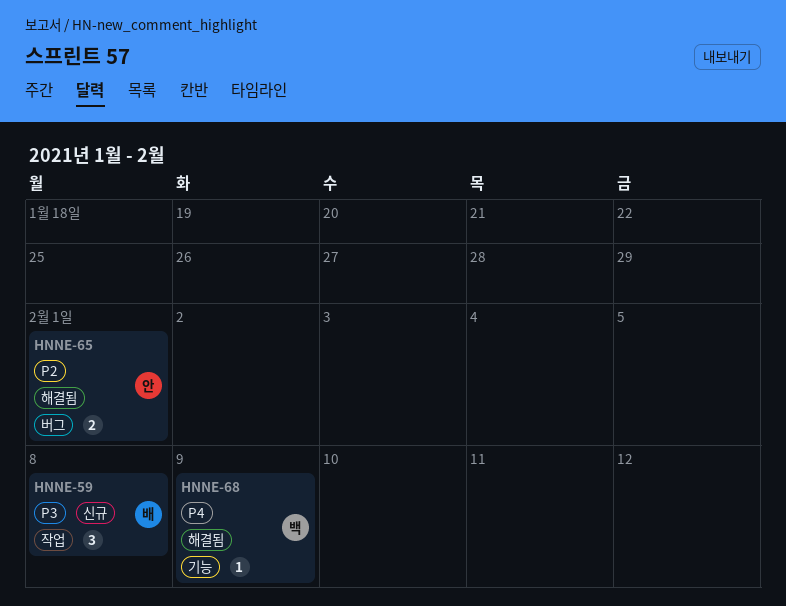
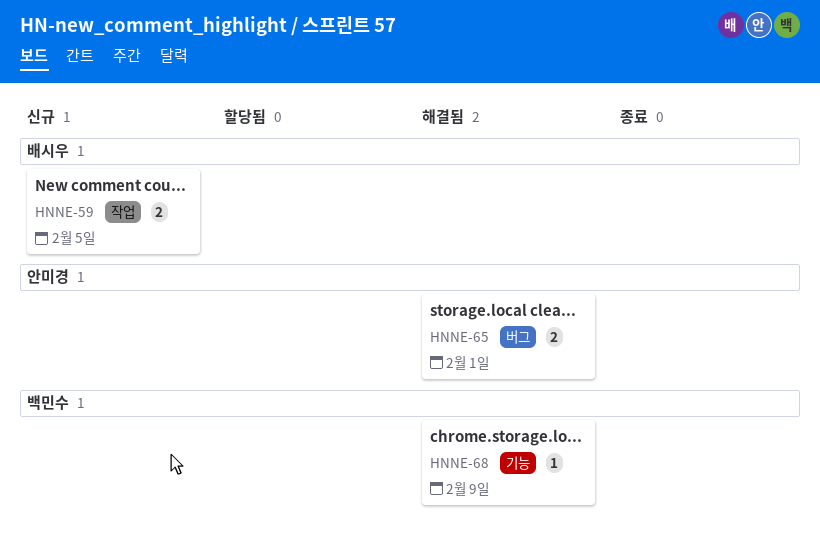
HNNE-59, estimate: 3 -> 2
HNNE-59, due: Feb 8 -> Feb 5

